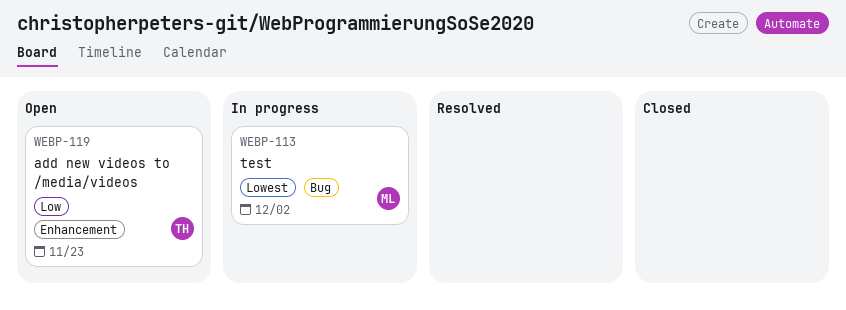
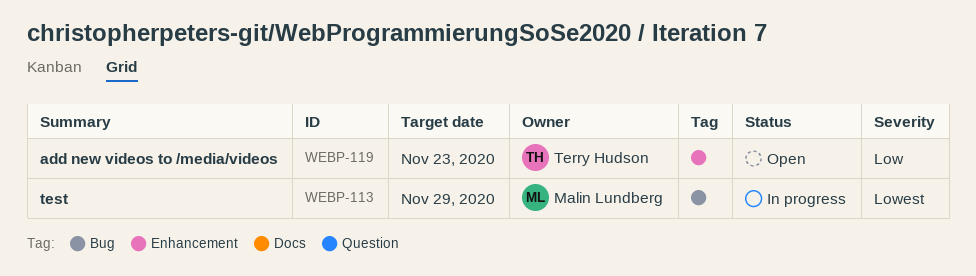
WEBP-113, due: Dec 2 -> Nov 29

